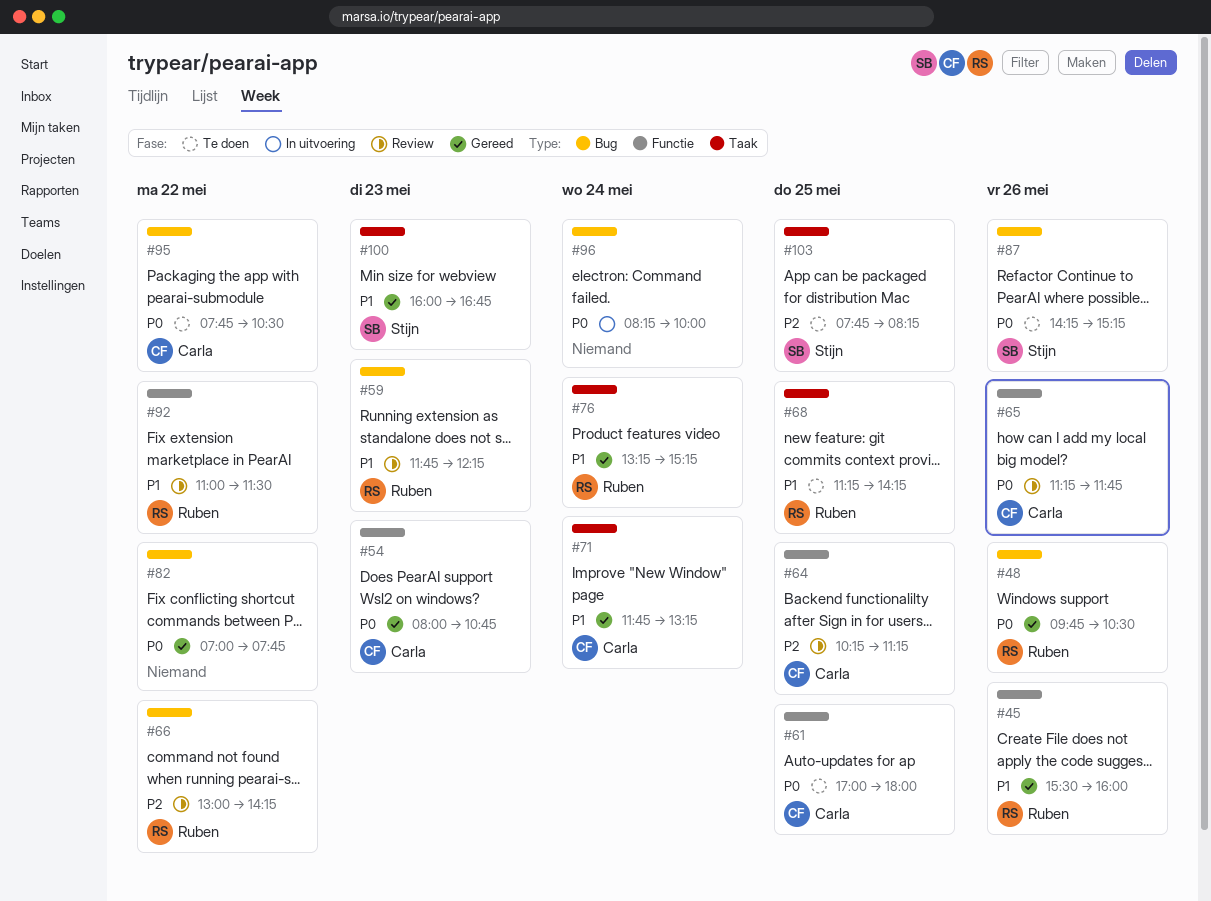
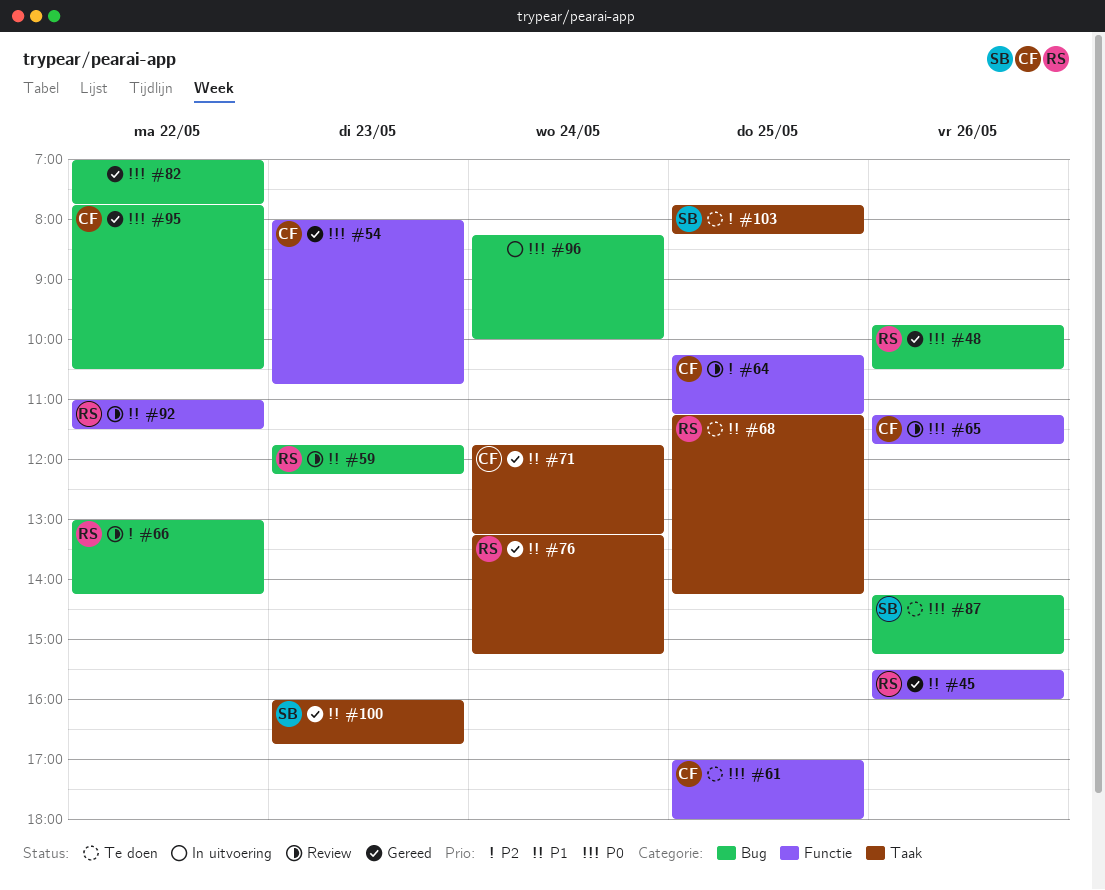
#95, status: Te doen -> Gereed

